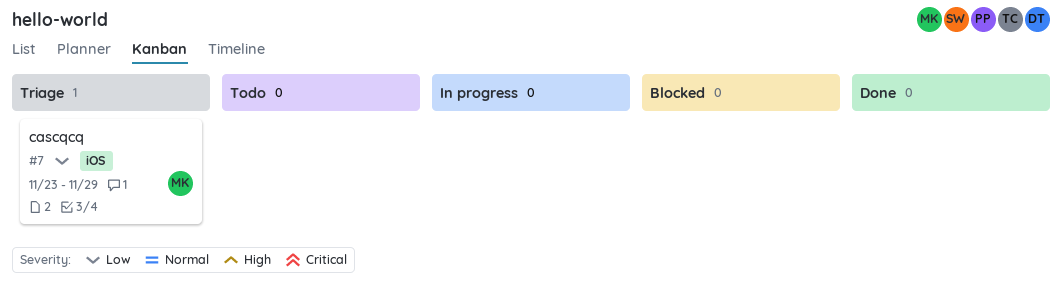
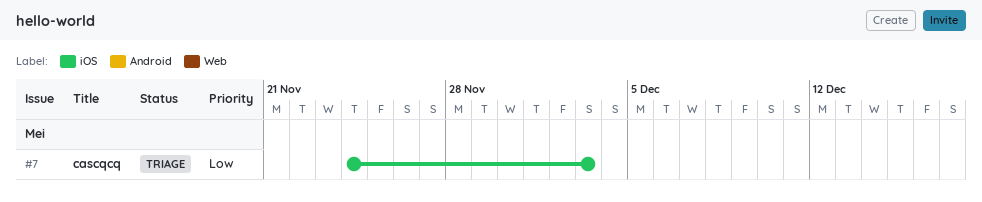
#7, start: Nov 23 -> Nov 24
#7, due: Nov 29 -> Dec 3

